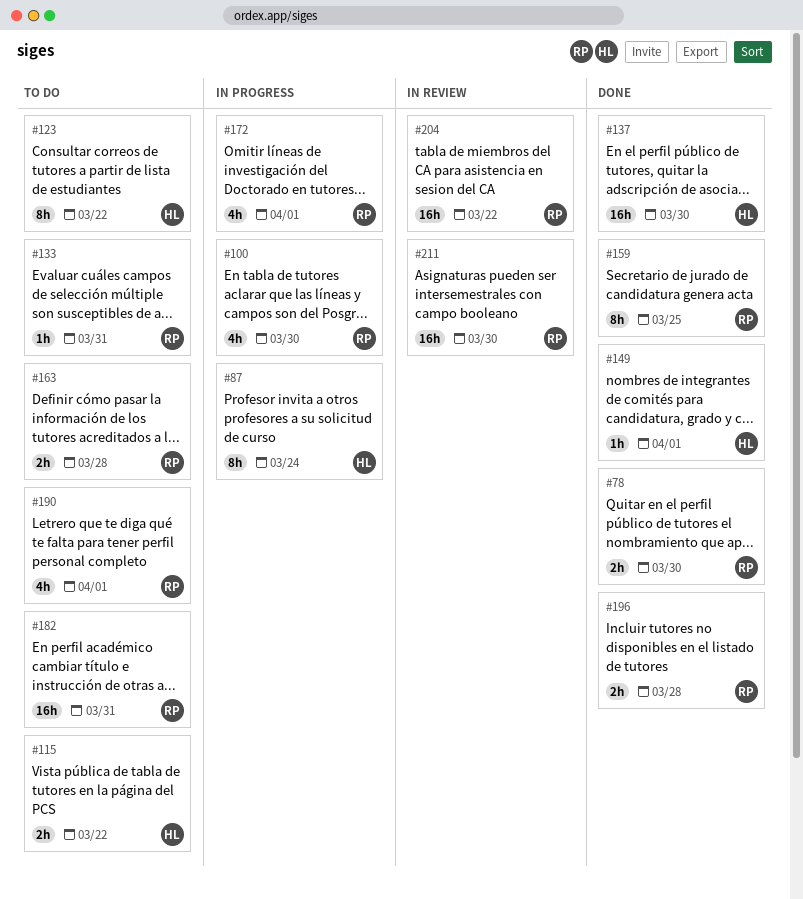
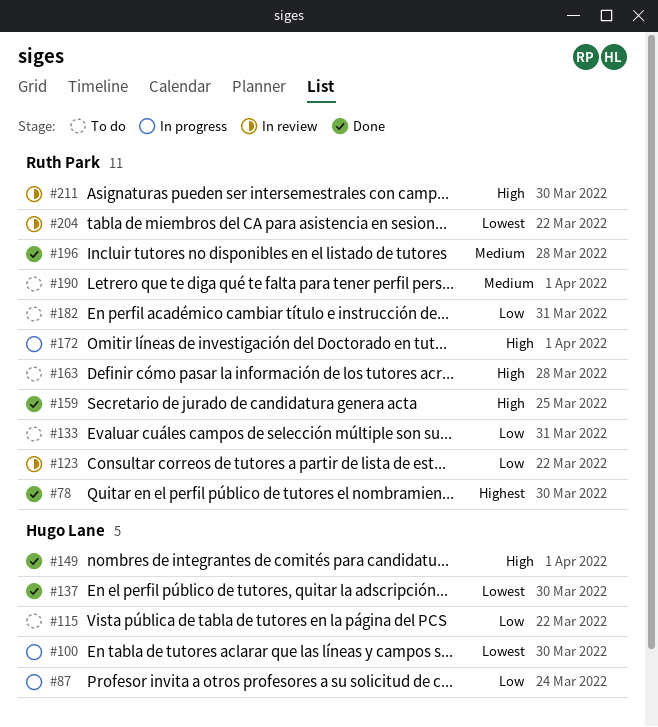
#100, owner: Ruth Park -> Hugo Lane
#123, status: To do -> In review
#123, owner: Hugo Lane -> Ruth Park

